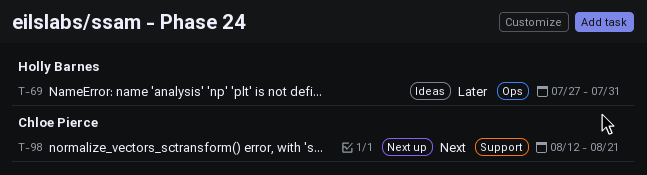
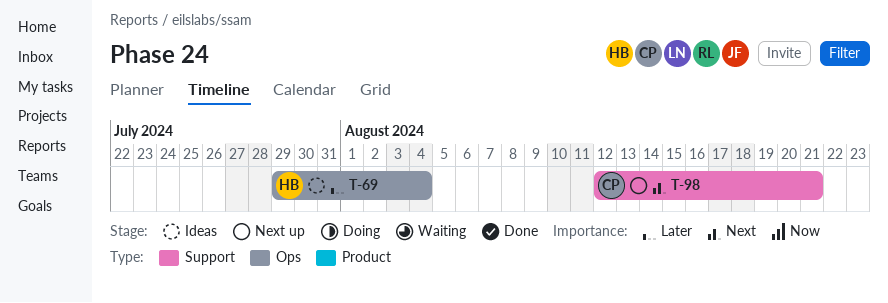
T-69, start: Jul 27 -> Jul 29
T-69, due: Jul 31 -> Aug 4

